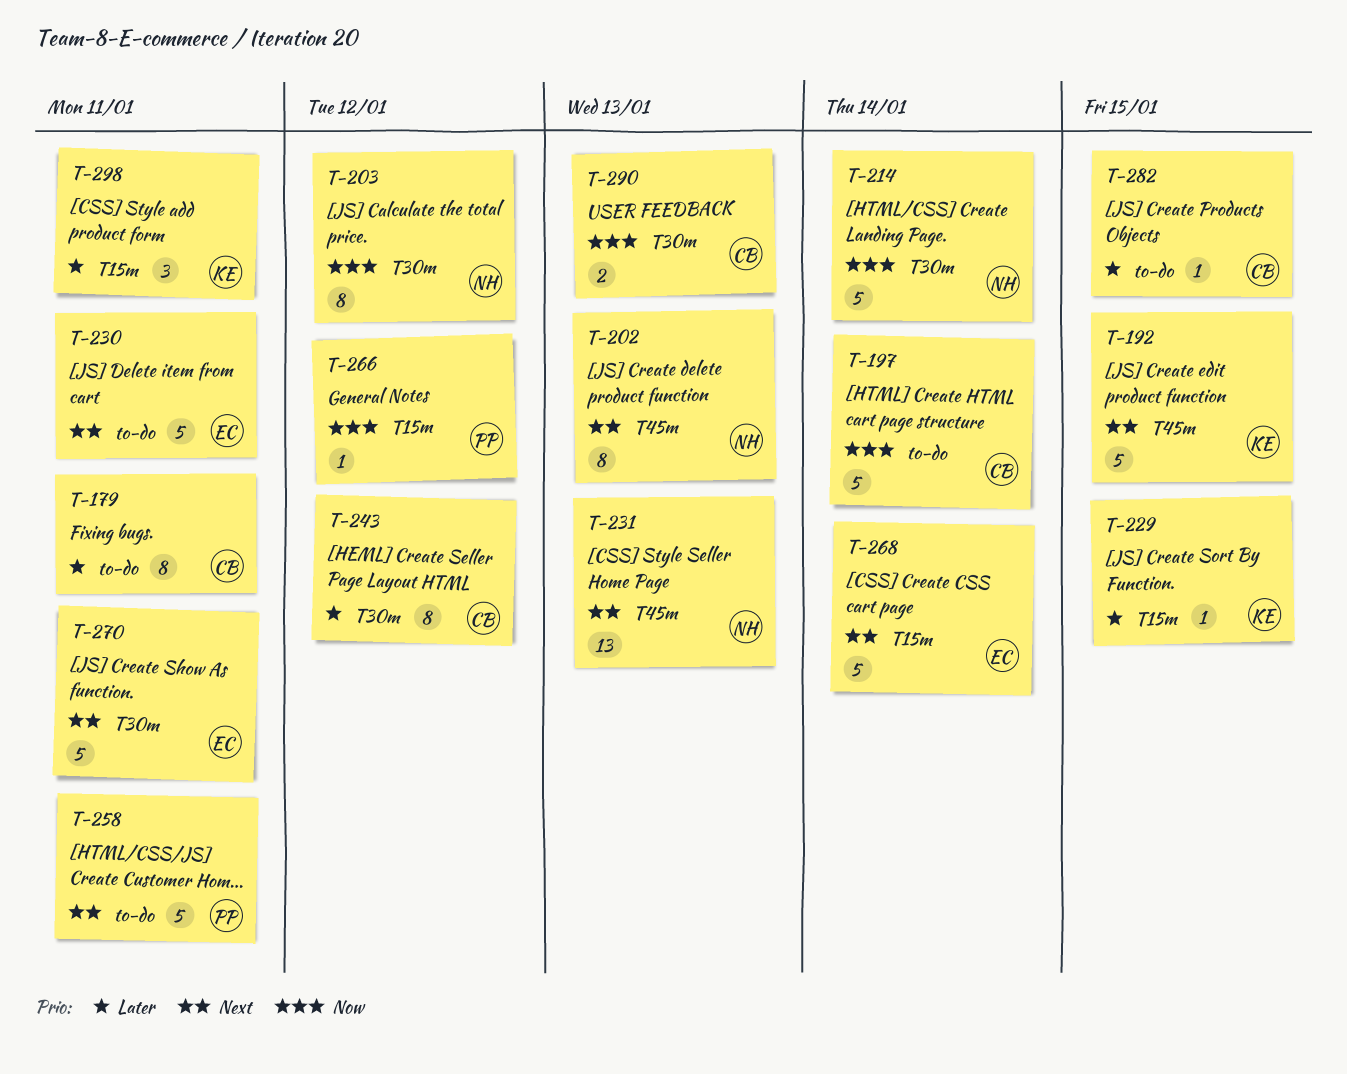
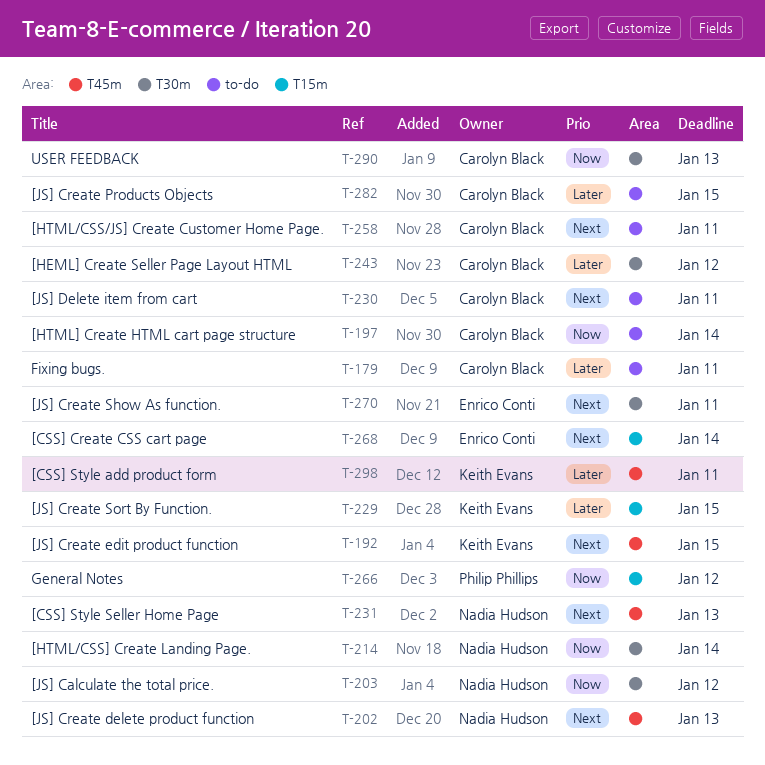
T-230, owner: Enrico Conti -> Carolyn Black
T-258, owner: Philip Phillips -> Carolyn Black
T-298, label: T15m -> T45m

